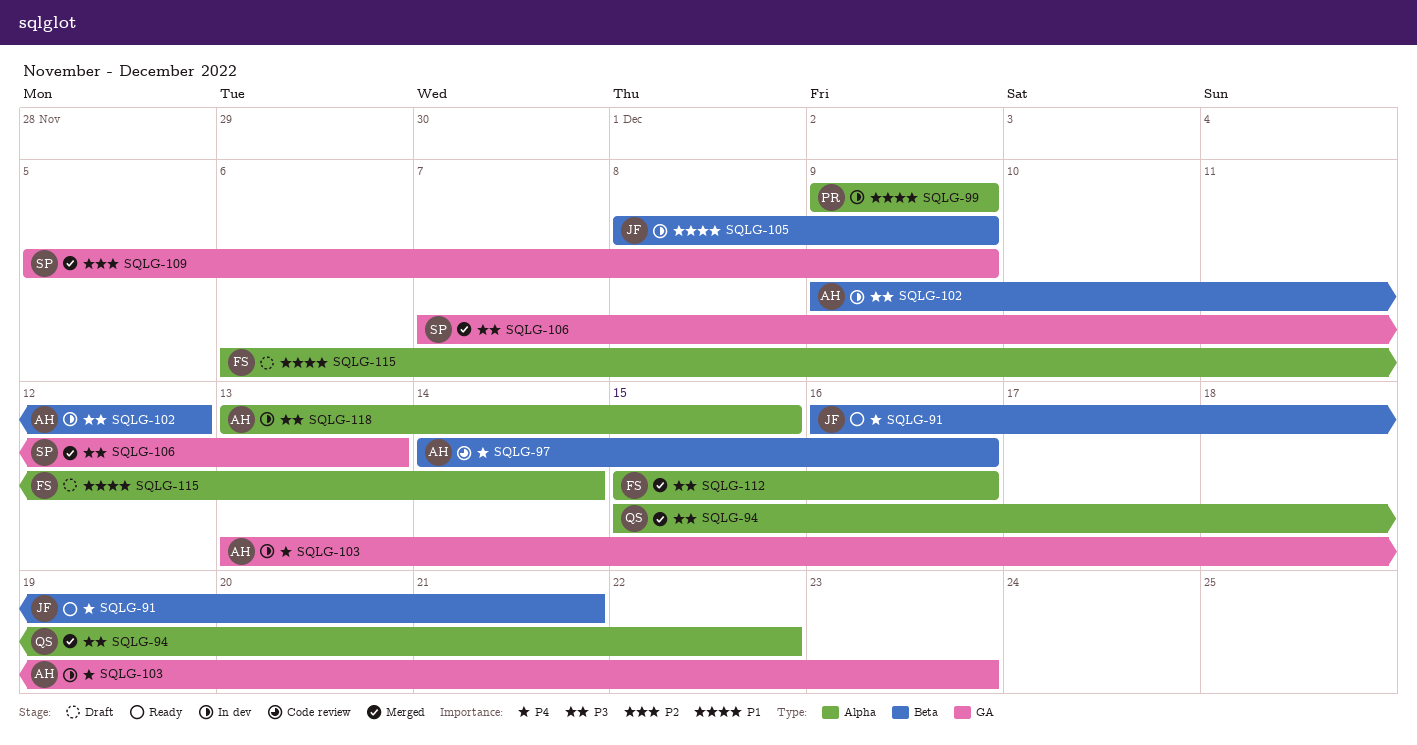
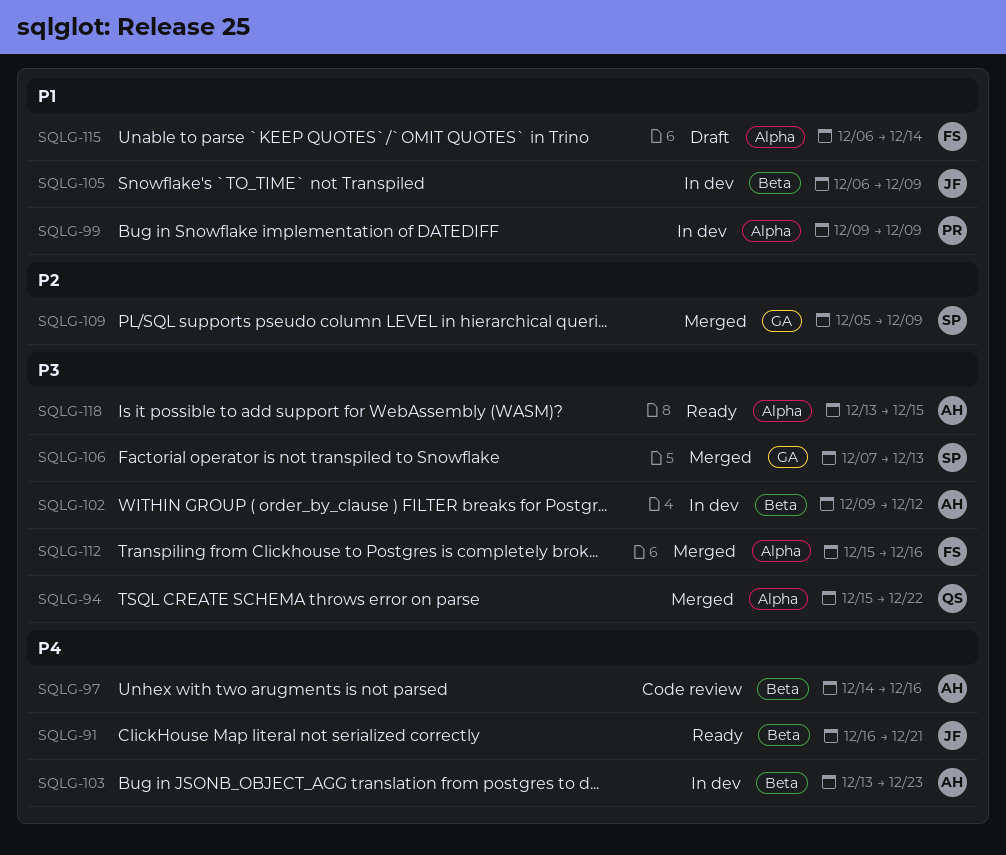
SQLG-103, label: GA -> Beta
SQLG-105, start: Dec 8 -> Dec 6
SQLG-118, status: In dev -> Ready

